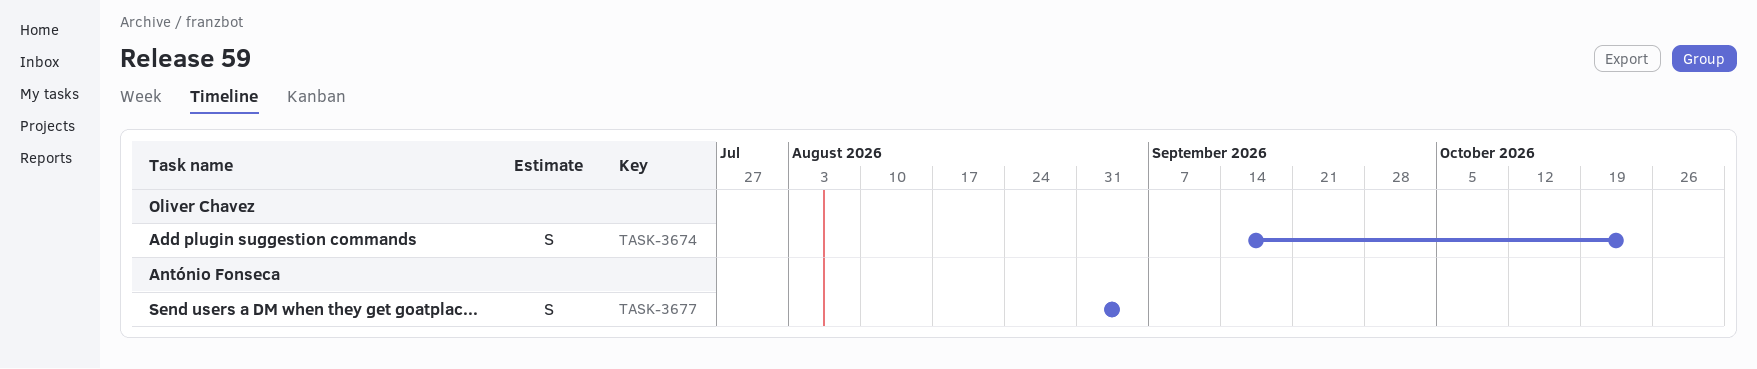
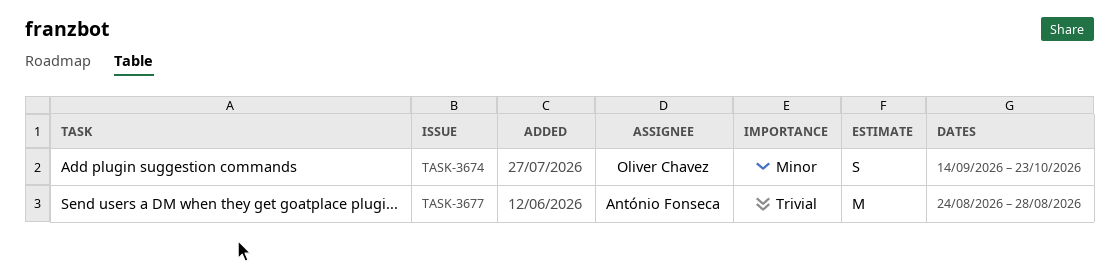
TASK-3677, estimate: S -> M
TASK-3677, start: Aug 31 -> Aug 24
TASK-3677, due: Sep 4 -> Aug 28

